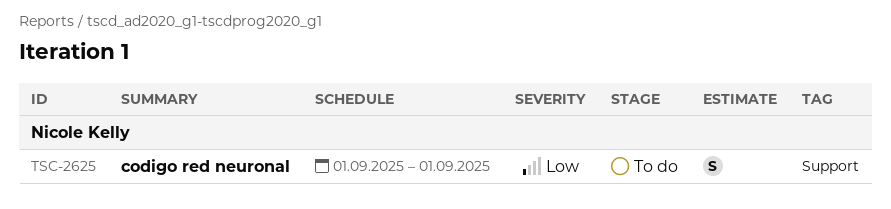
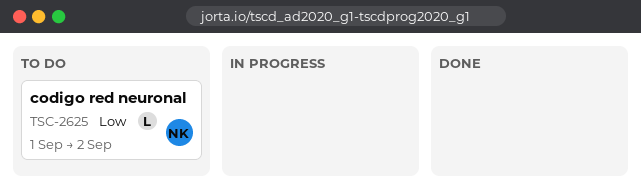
TSC-2625, estimate: S -> L
TSC-2625, due: Sep 1 -> Sep 2

